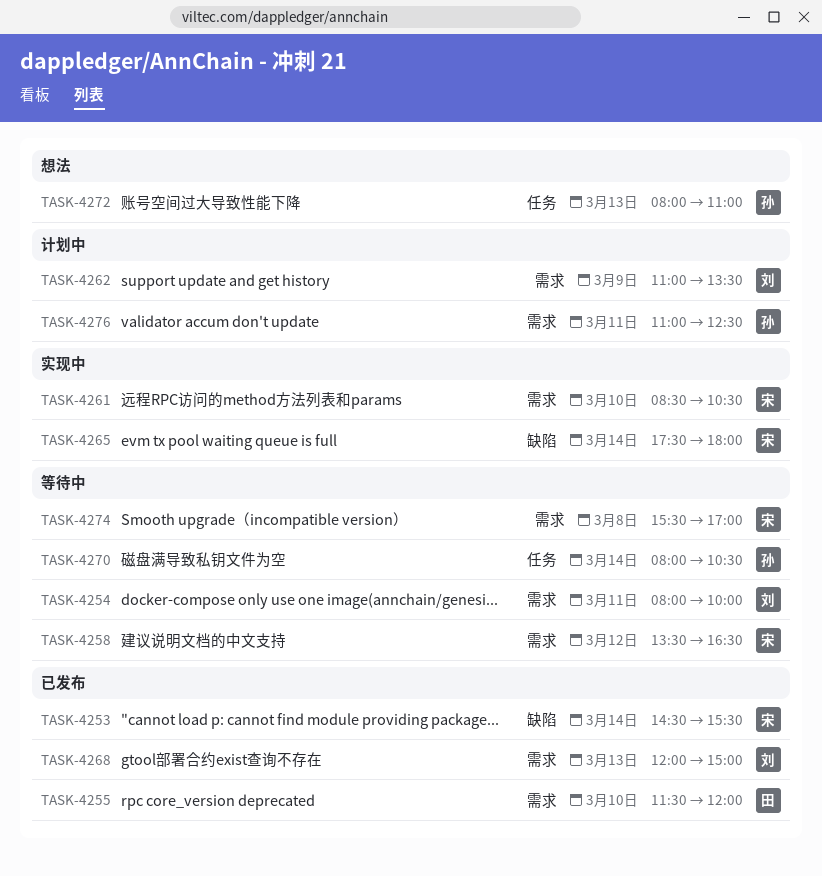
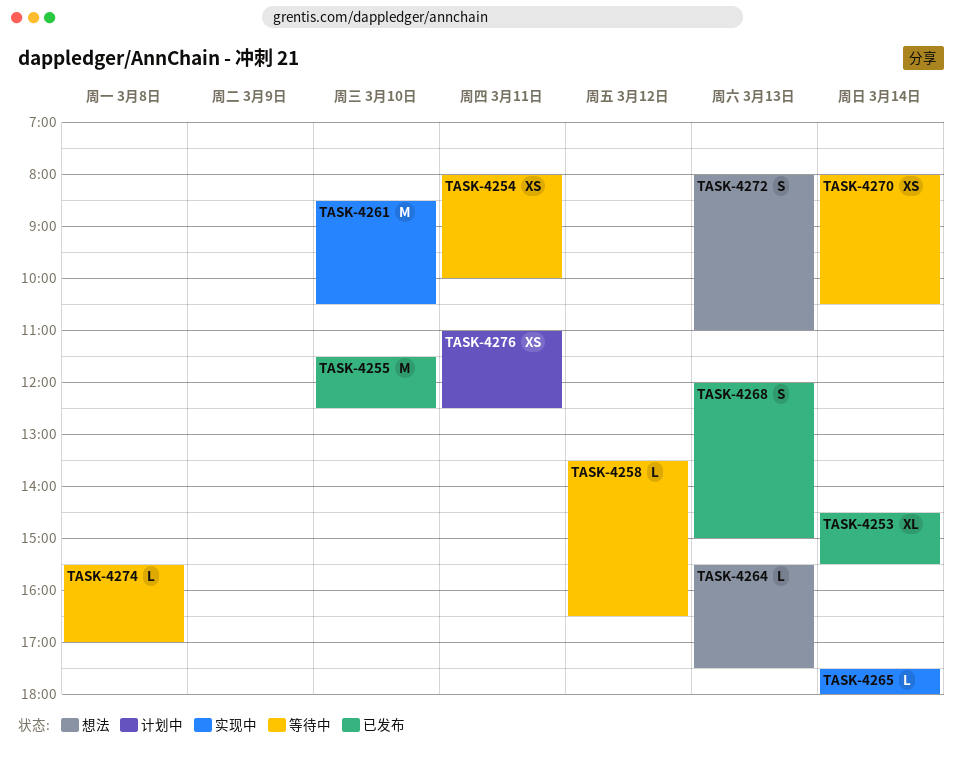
TASK-4255, ends: 12:00 -> 12:30
TASK-4262: present -> none
TASK-4264: none -> present

